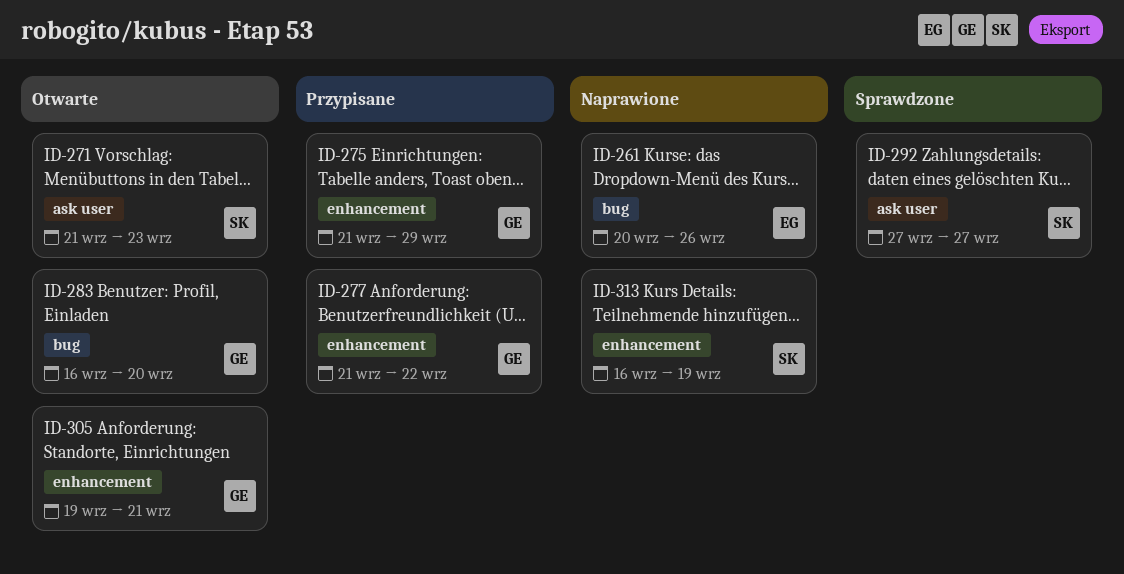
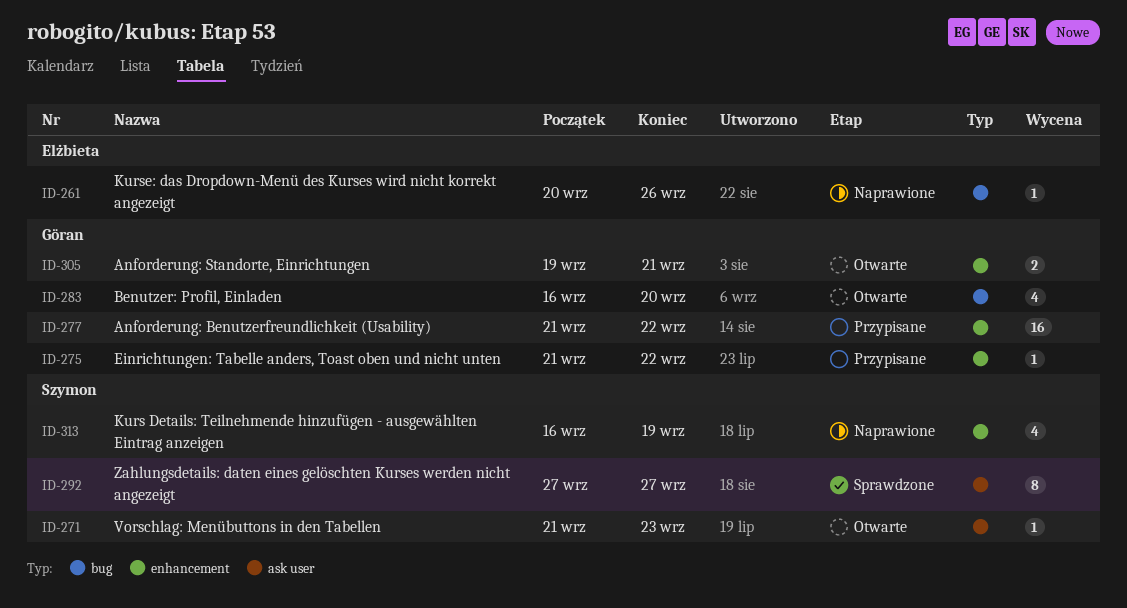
ID-275, due: Sep 29 -> Sep 22

